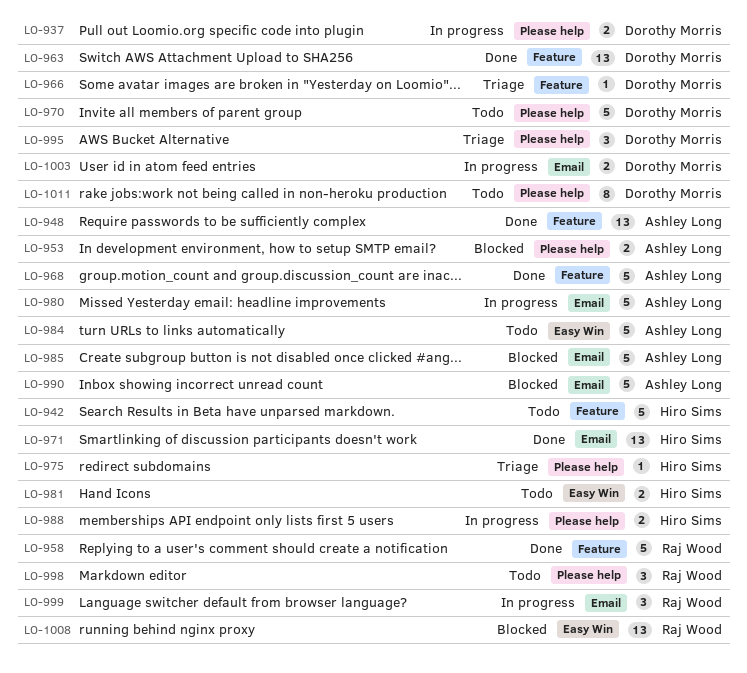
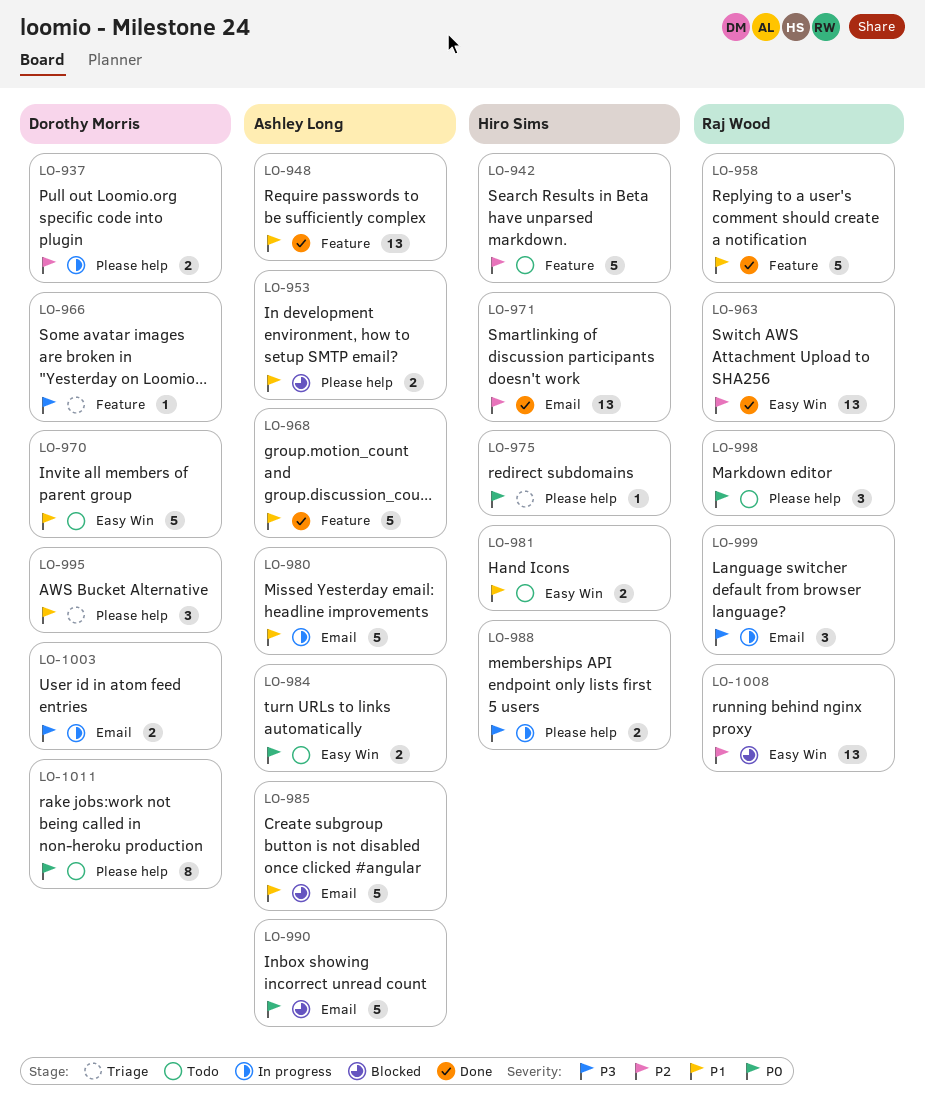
LO-963, owner: Dorothy Morris -> Raj Wood
LO-963, label: Feature -> Easy Win
LO-970, label: Please help -> Easy Win
LO-984, estimate: 5 -> 2

